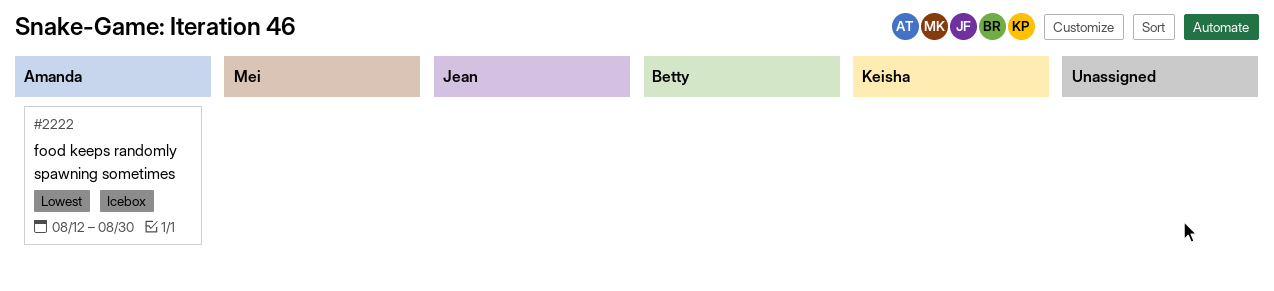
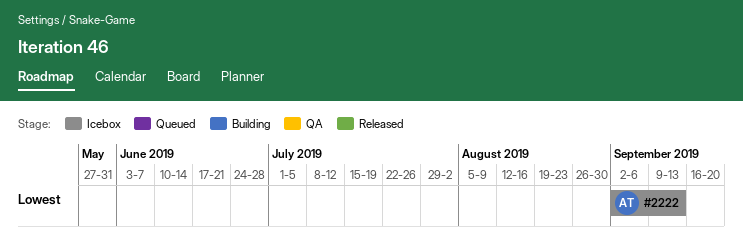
#2222, start: Aug 12 -> Sep 2
#2222, due: Aug 30 -> Sep 13

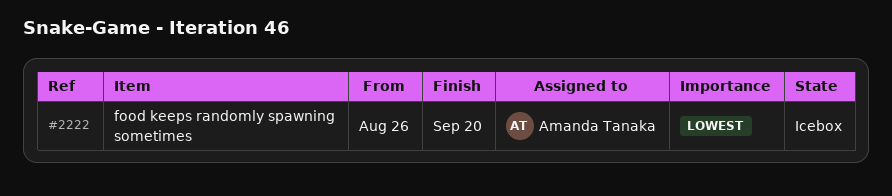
#2222, start: Sep 2 -> Aug 26
#2222, due: Sep 13 -> Sep 20

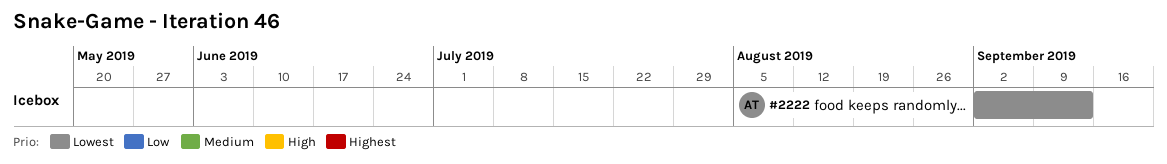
#2222, start: Aug 26 -> Sep 2
#2222, due: Sep 20 -> Sep 13

